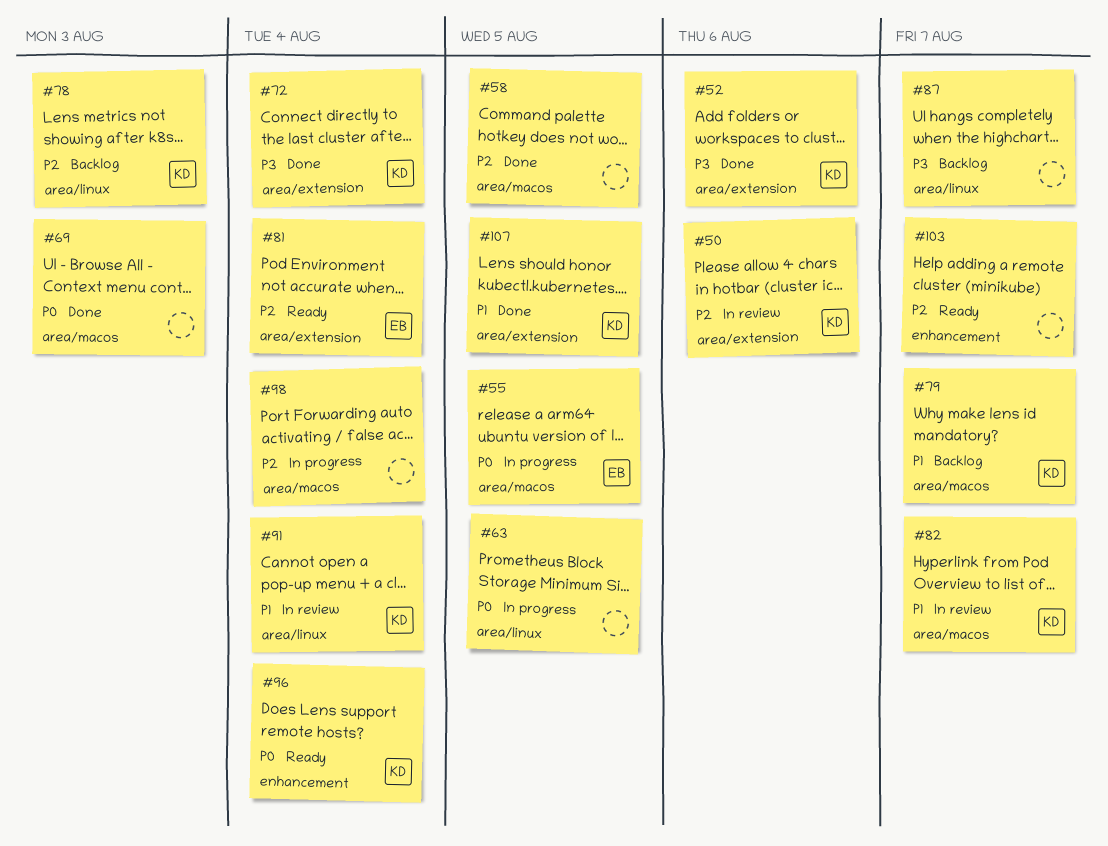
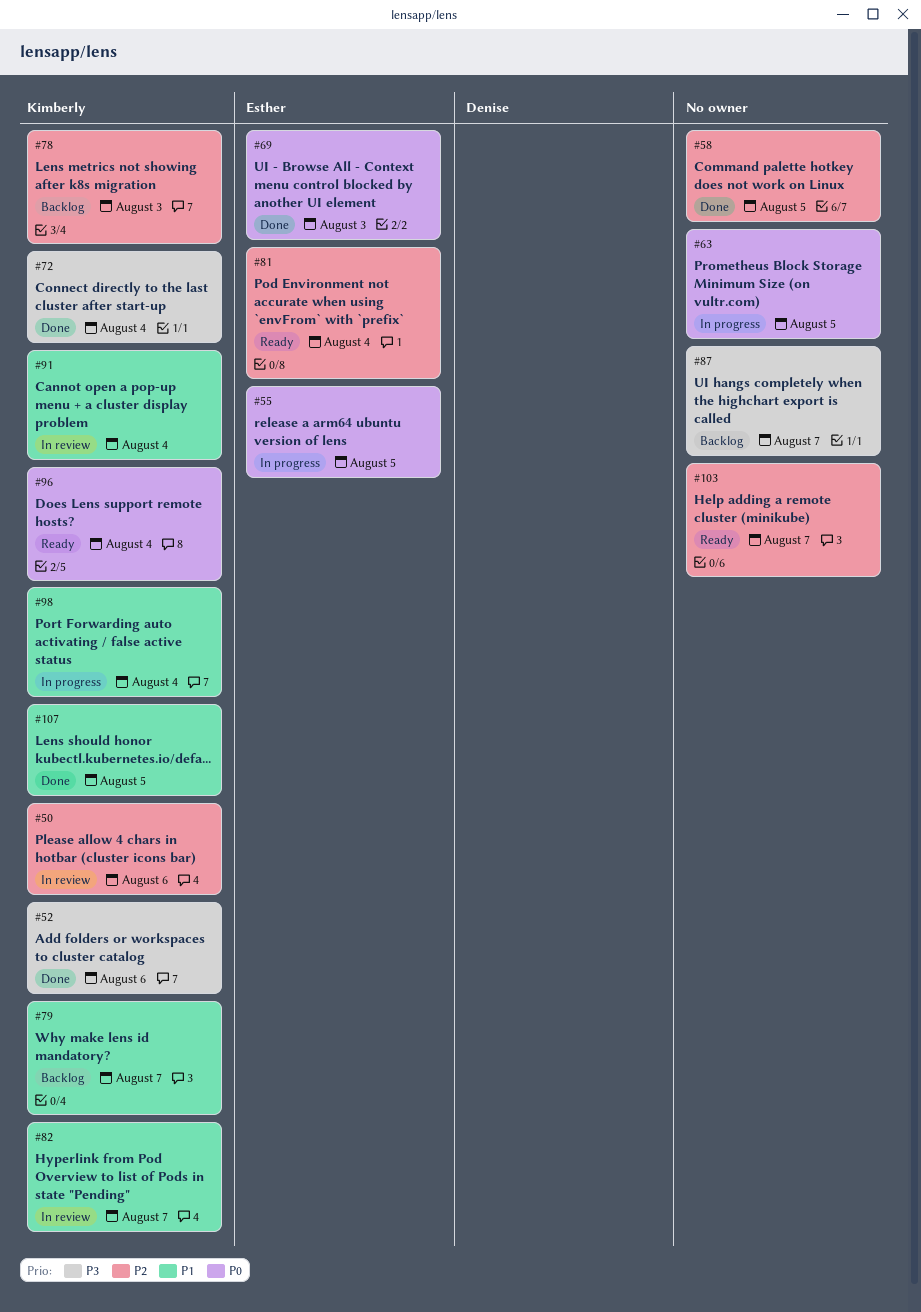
#69, owner: none -> Esther
#98, owner: none -> Kimberly
#98, priority: P2 -> P1

